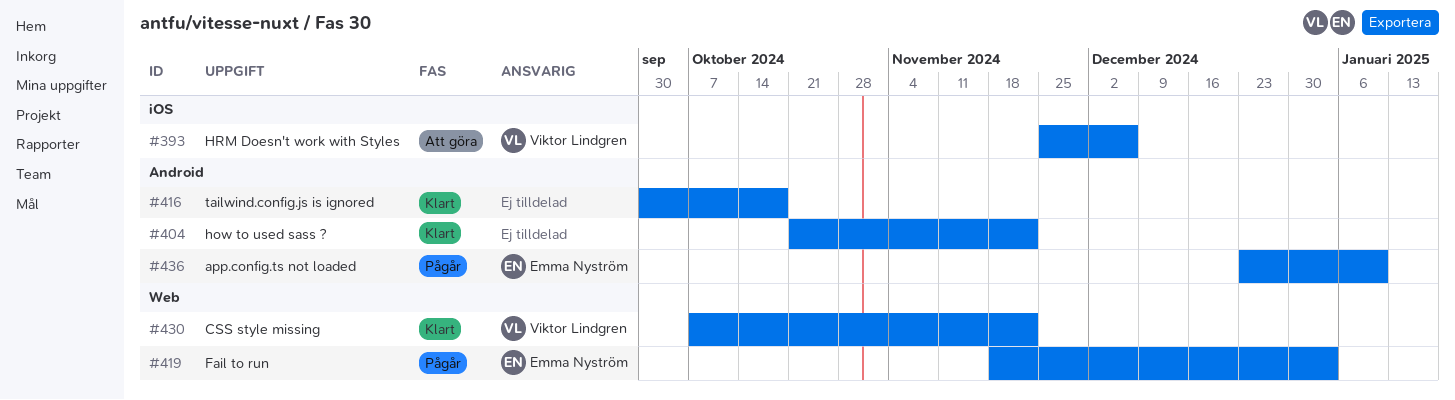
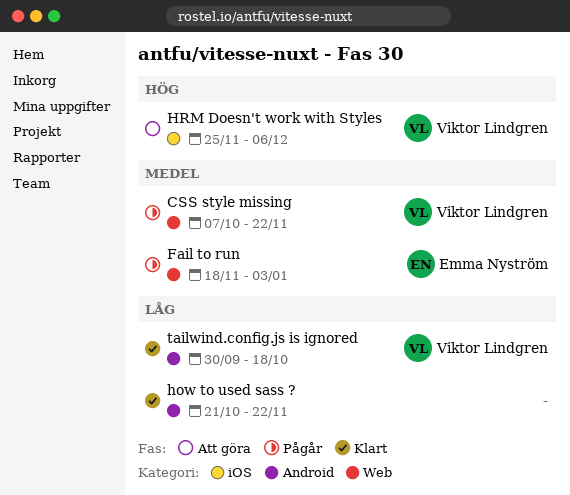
app.config.ts not loaded: present -> none
CSS style missing, status: Klart -> Pågår
tailwind.config.js is ignored, owner: none -> Viktor Lindgren

